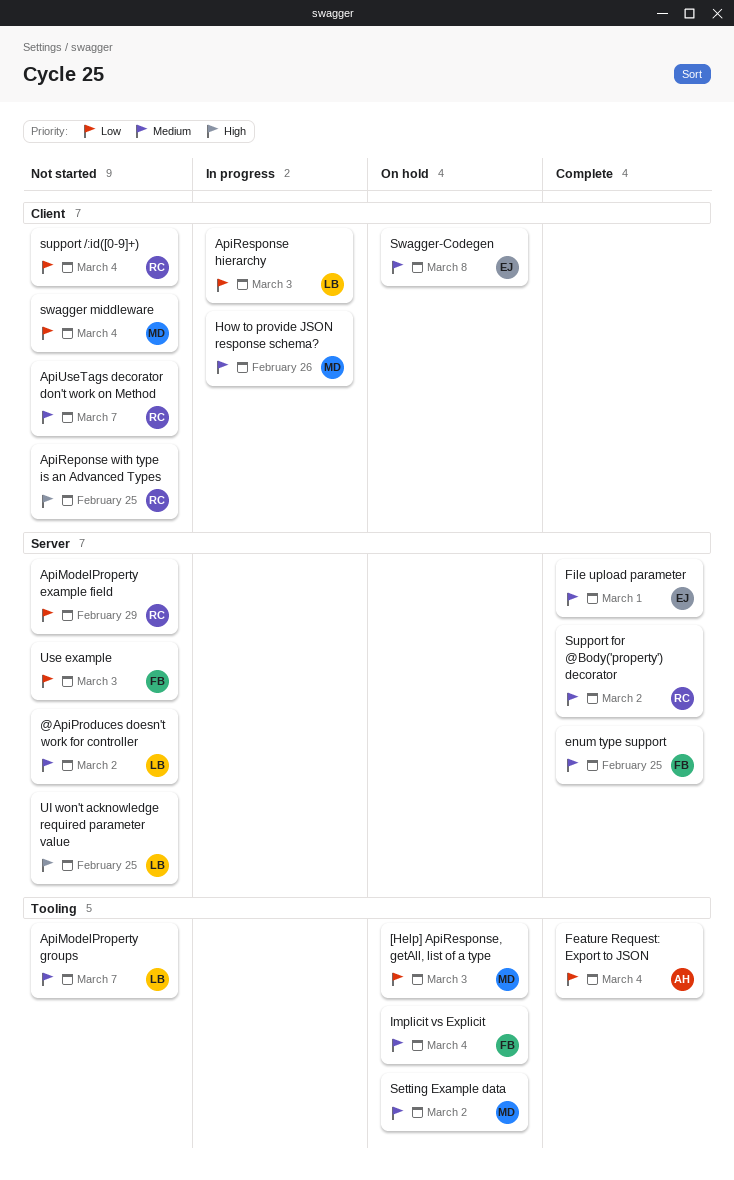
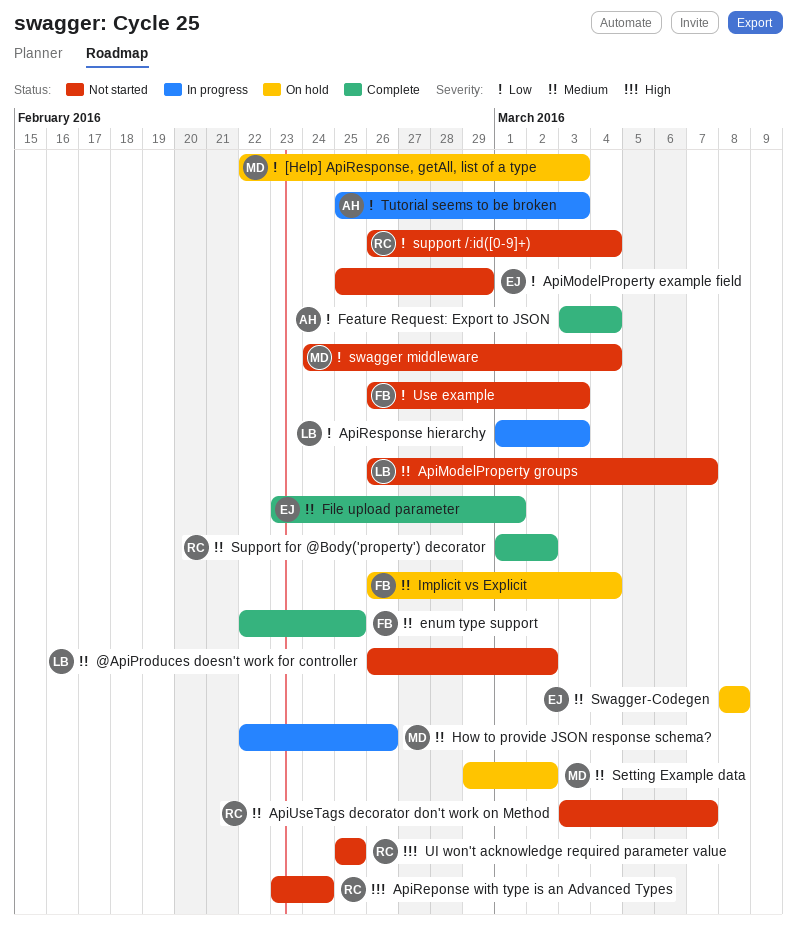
ApiModelProperty example field, owner: RC -> EJ
ApiReponse with type is an Advanced Types, due: Feb 25 -> Feb 24
Tutorial seems to be broken: none -> present
UI won't acknowledge required parameter value, owner: LB -> RC

